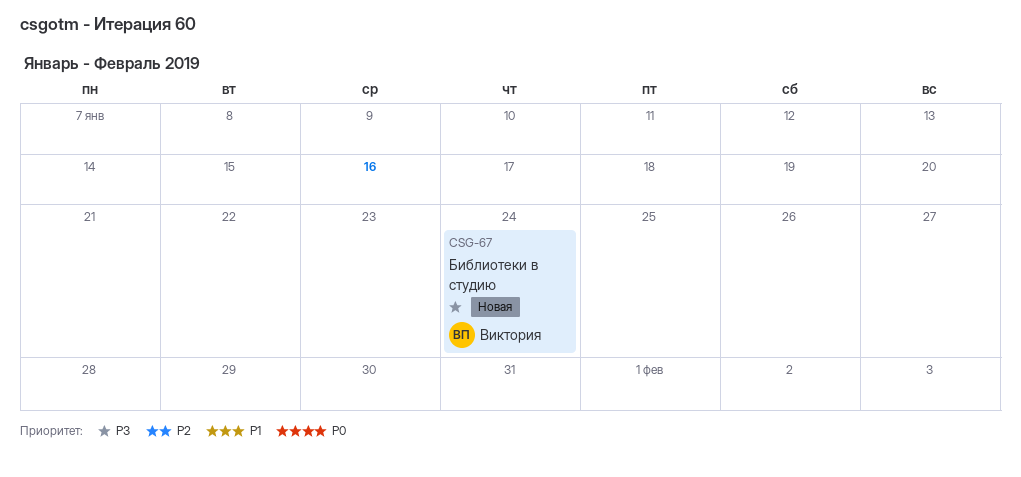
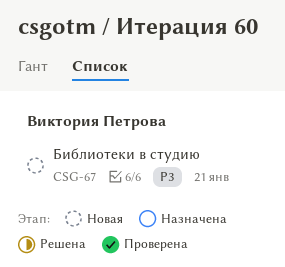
CSG-67, due: Jan 24 -> Jan 21

